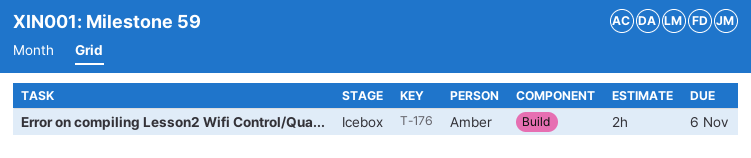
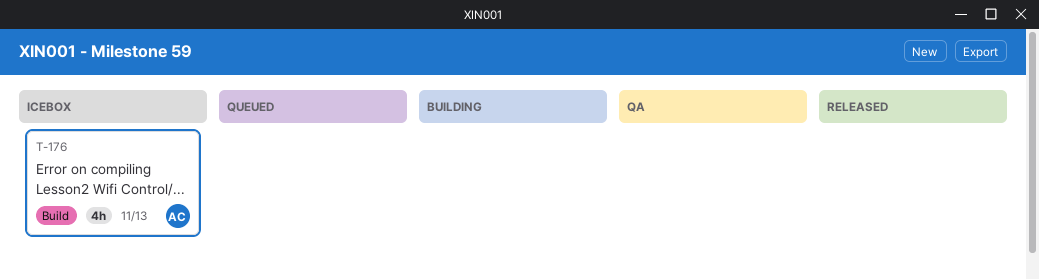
T-176, estimate: 2h -> 4h
T-176, due: Nov 6 -> Nov 13

